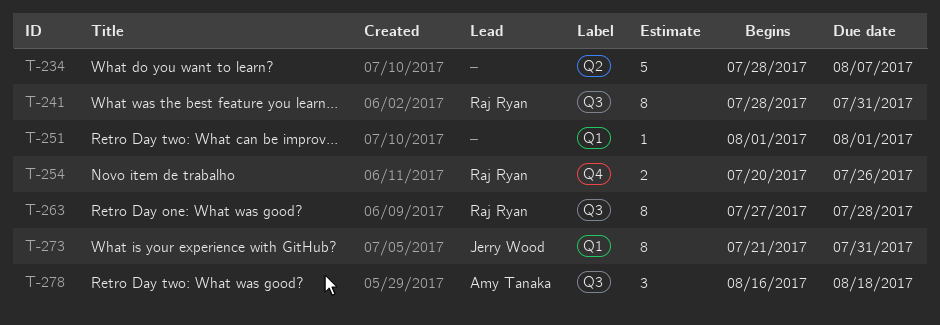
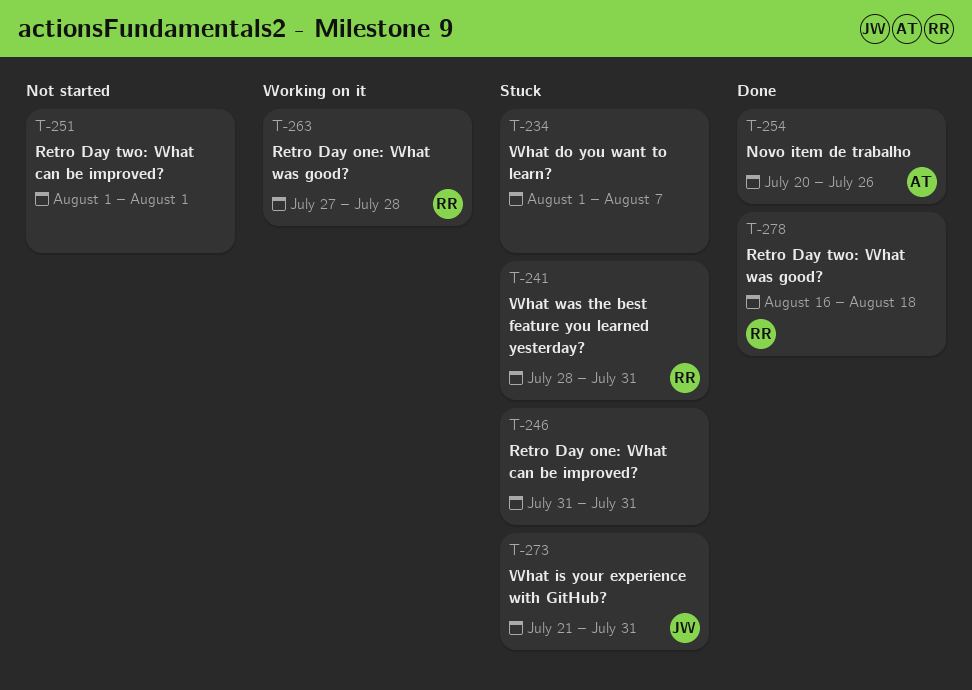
T-234, start: Jul 28 -> Aug 1
T-246: none -> present
T-254, owner: Raj Ryan -> Amy Tanaka
T-278, owner: Amy Tanaka -> Raj Ryan

